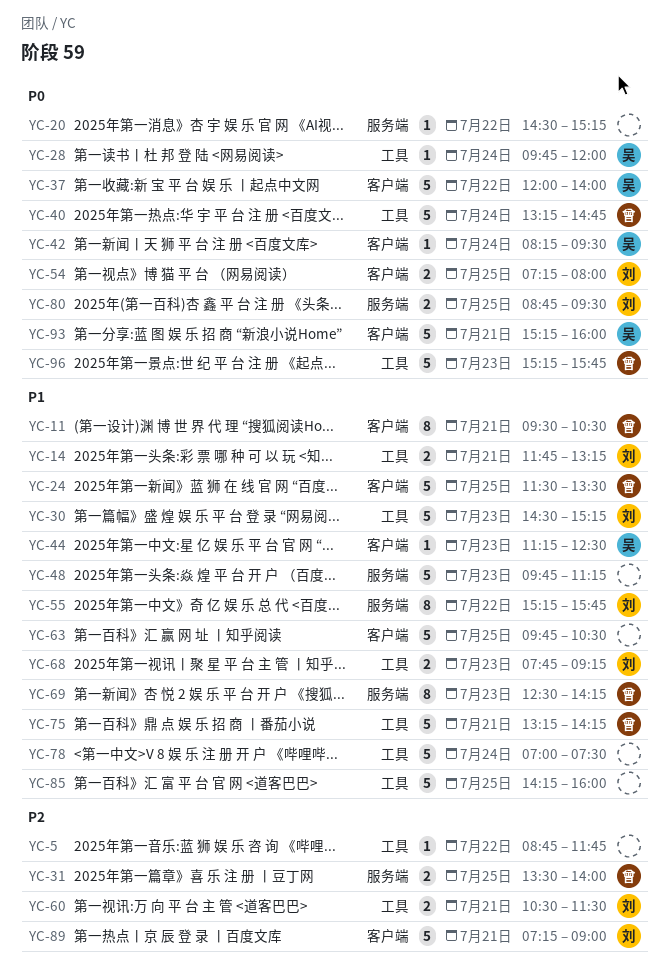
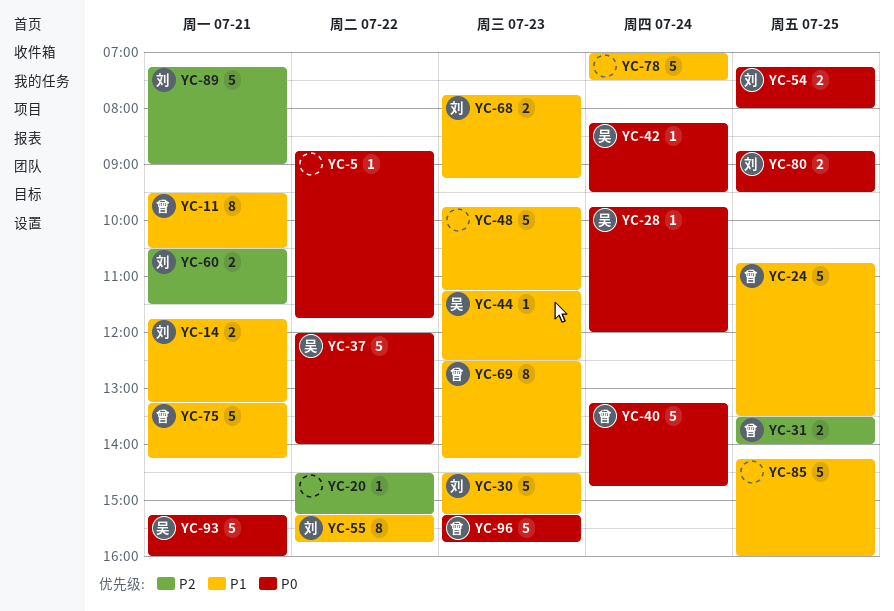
YC-5, priority: P2 -> P0
YC-20, priority: P0 -> P2
YC-24, begins: 11:30 -> 10:45
YC-63: present -> none

